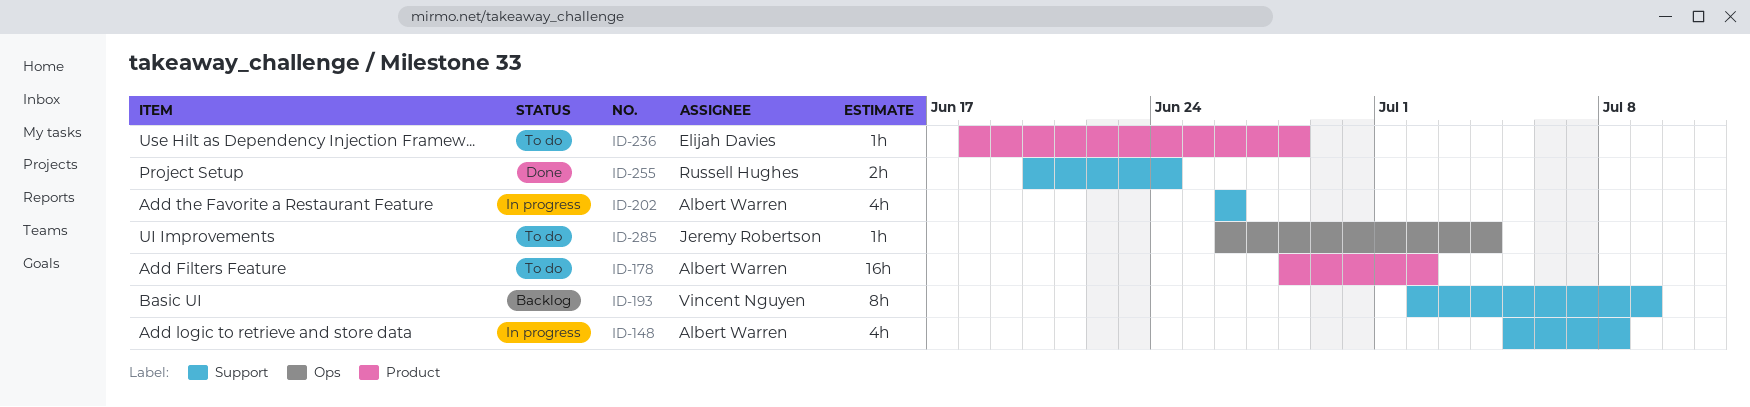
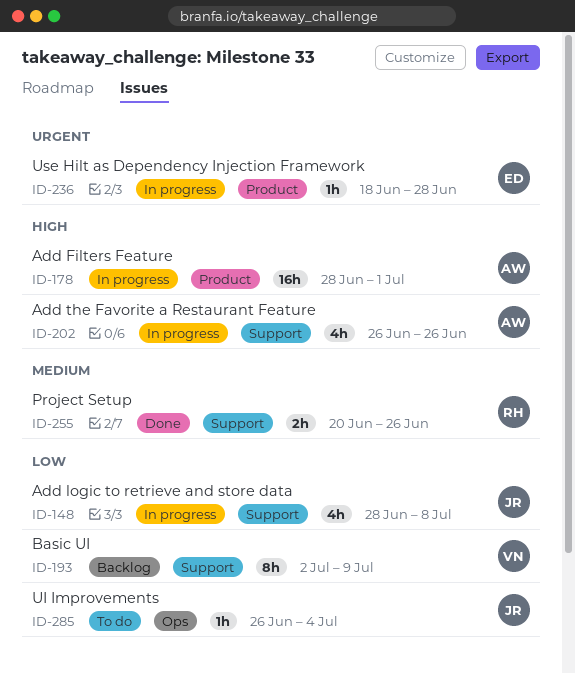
ID-148, owner: Albert Warren -> Jeremy Robertson
ID-148, start: Jul 5 -> Jun 28
ID-178, status: To do -> In progress
ID-178, due: Jul 2 -> Jul 1
ID-236, status: To do -> In progress
ID-255, due: Jun 24 -> Jun 26

